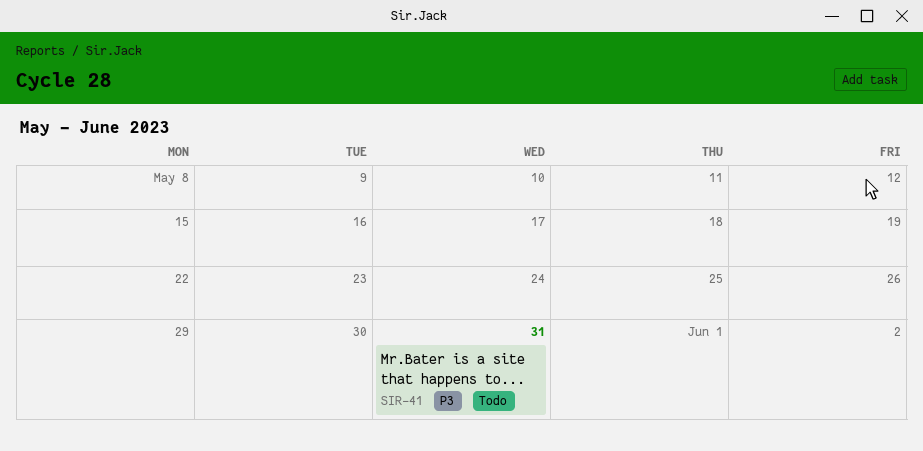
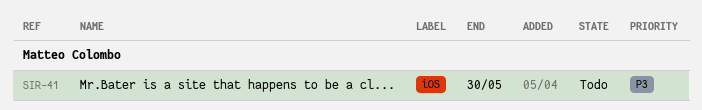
SIR-41, due: May 31 -> May 30

